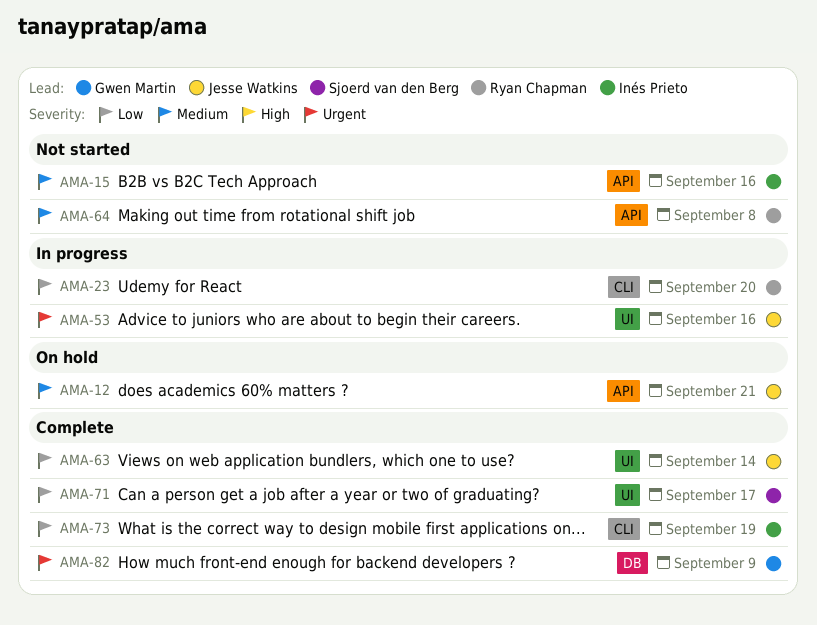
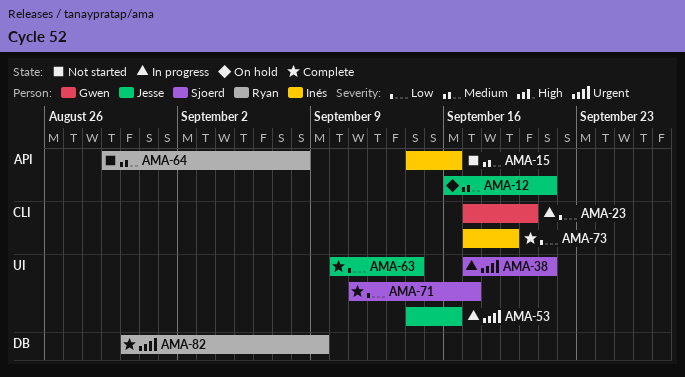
AMA-23, owner: Ryan Chapman -> Gwen Martin
AMA-38: none -> present
AMA-82, owner: Gwen Martin -> Ryan Chapman

